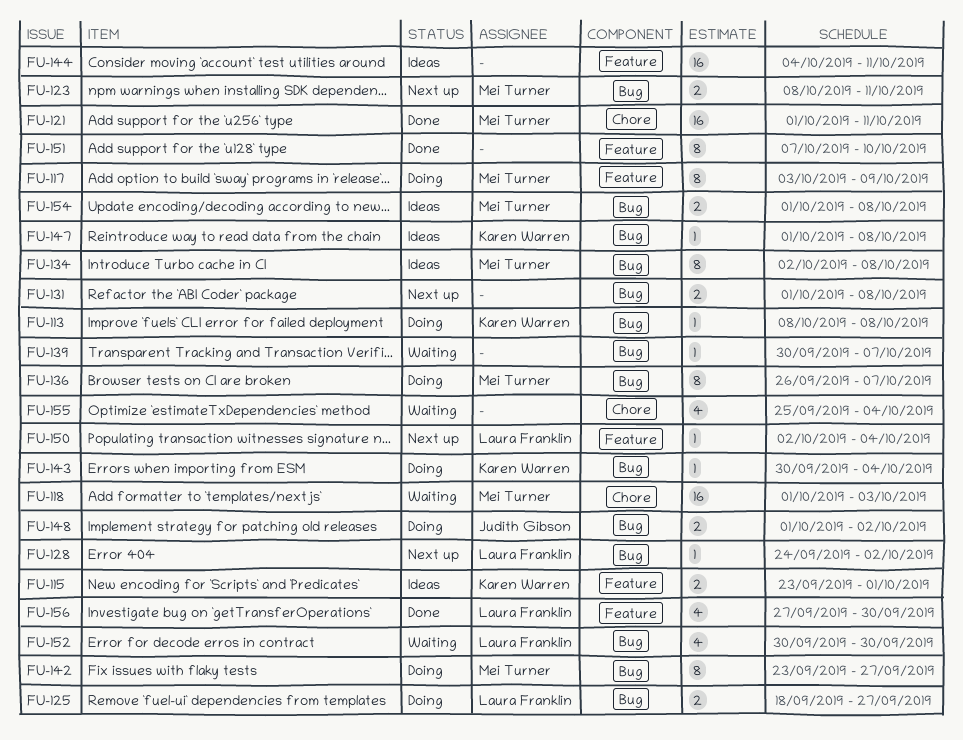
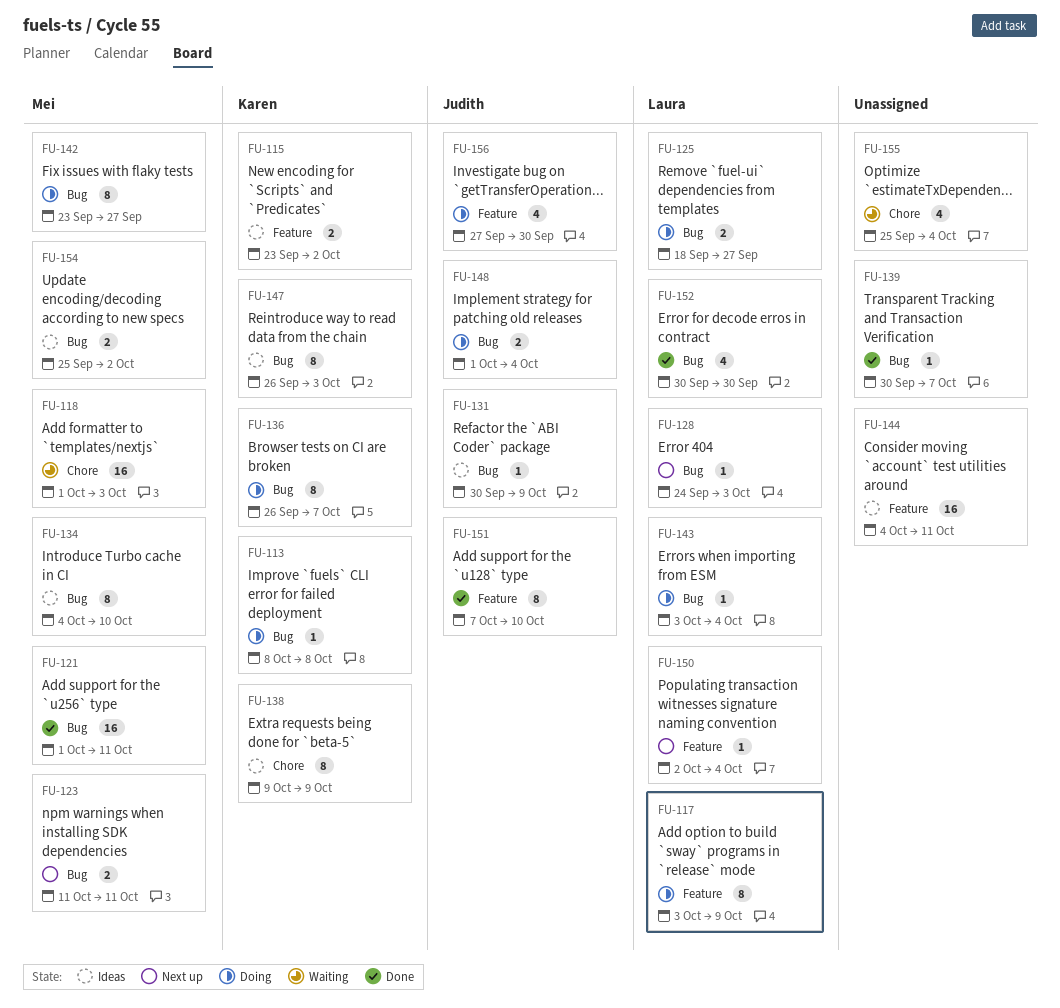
FU-115, due: Oct 1 -> Oct 2
FU-117, owner: Mei Turner -> Laura Franklin
FU-121, label: Chore -> Bug
FU-123, start: Oct 8 -> Oct 11
FU-128, due: Oct 2 -> Oct 3
FU-131, status: Next up -> Ideas
FU-131, owner: none -> Judith Gibson
FU-131, estimate: 2 -> 1
FU-131, start: Oct 1 -> Sep 30
FU-131, due: Oct 8 -> Oct 9
FU-134, start: Oct 2 -> Oct 4
FU-134, due: Oct 8 -> Oct 10
FU-136, owner: Mei Turner -> Karen Warren
FU-138: none -> present
FU-139, status: Waiting -> Done
FU-143, owner: Karen Warren -> Laura Franklin
FU-143, start: Sep 30 -> Oct 3
FU-147, estimate: 1 -> 8
FU-147, start: Oct 1 -> Sep 26
FU-147, due: Oct 8 -> Oct 3
FU-148, due: Oct 2 -> Oct 4
FU-151, owner: none -> Judith Gibson
FU-152, status: Waiting -> Done
FU-154, start: Oct 1 -> Sep 25
FU-154, due: Oct 8 -> Oct 2
FU-156, status: Done -> Doing
FU-156, owner: Laura Franklin -> Judith Gibson

